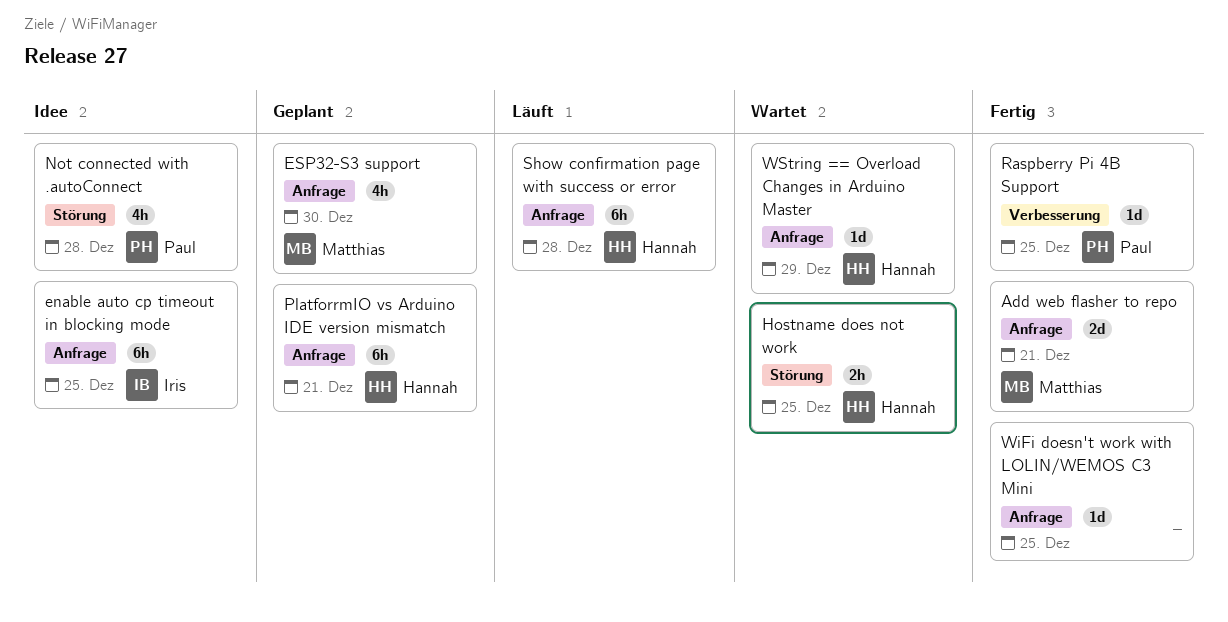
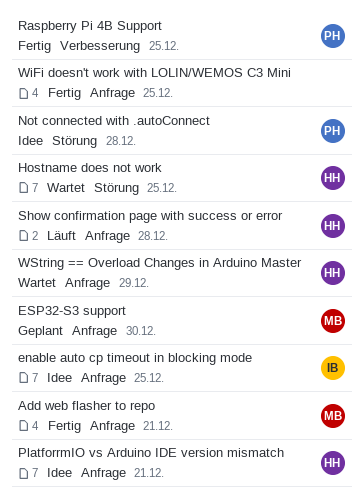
PlatforrmIO vs Arduino IDE version mismatch, status: Geplant -> Idee

